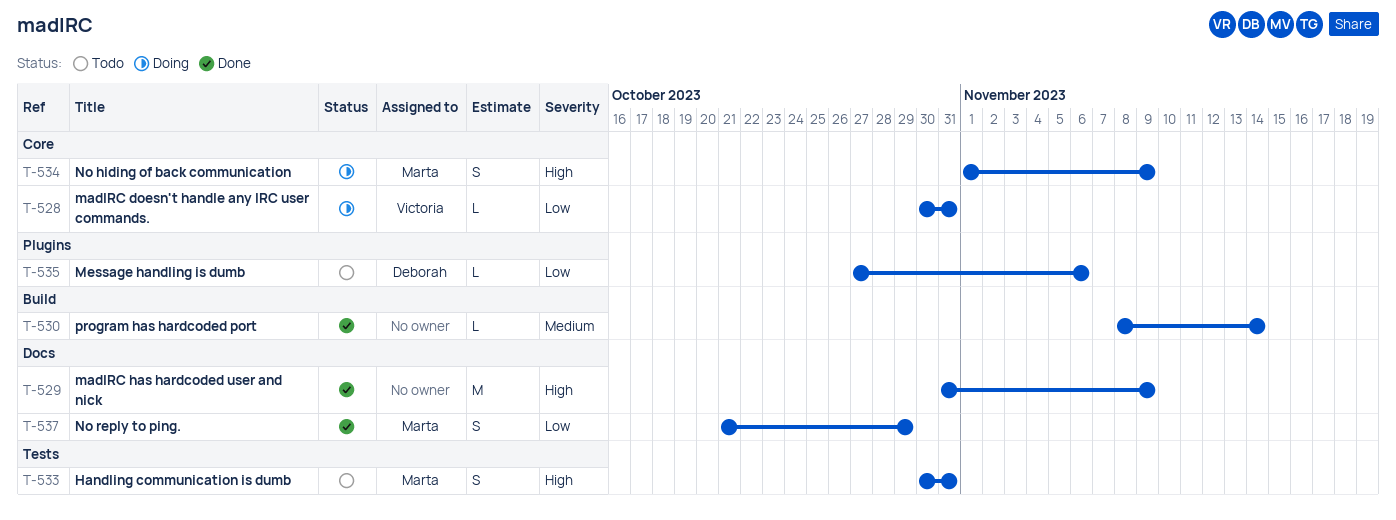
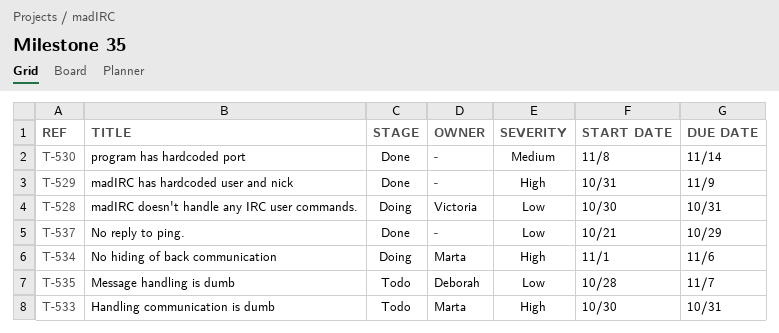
T-534, due: Nov 9 -> Nov 6
T-535, start: Oct 27 -> Oct 28
T-535, due: Nov 6 -> Nov 7
T-537, owner: Marta -> none

